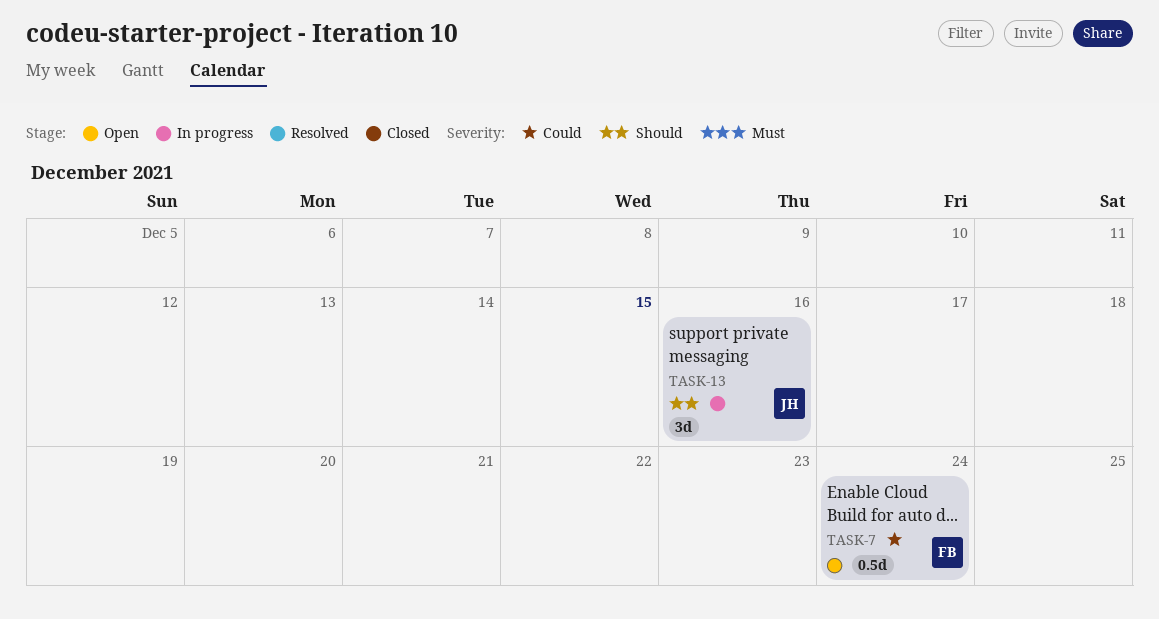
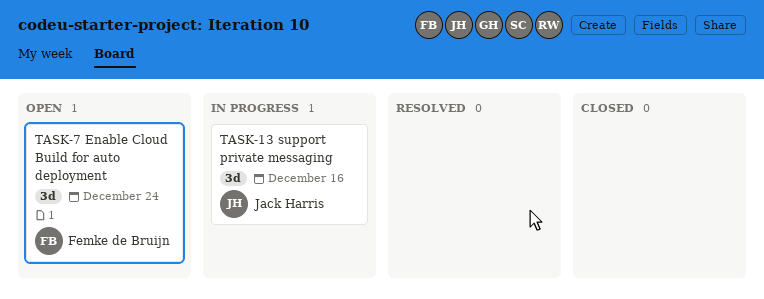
TASK-7, estimate: 0.5d -> 3d

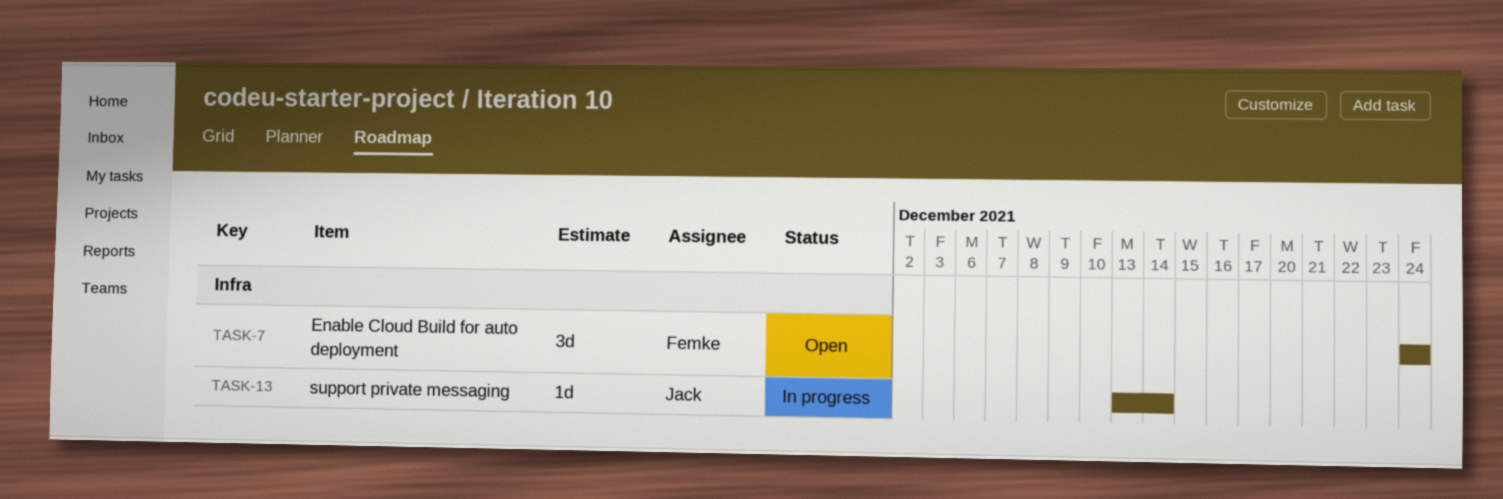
TASK-13, estimate: 3d -> 1d
TASK-13, due: Dec 16 -> Dec 14

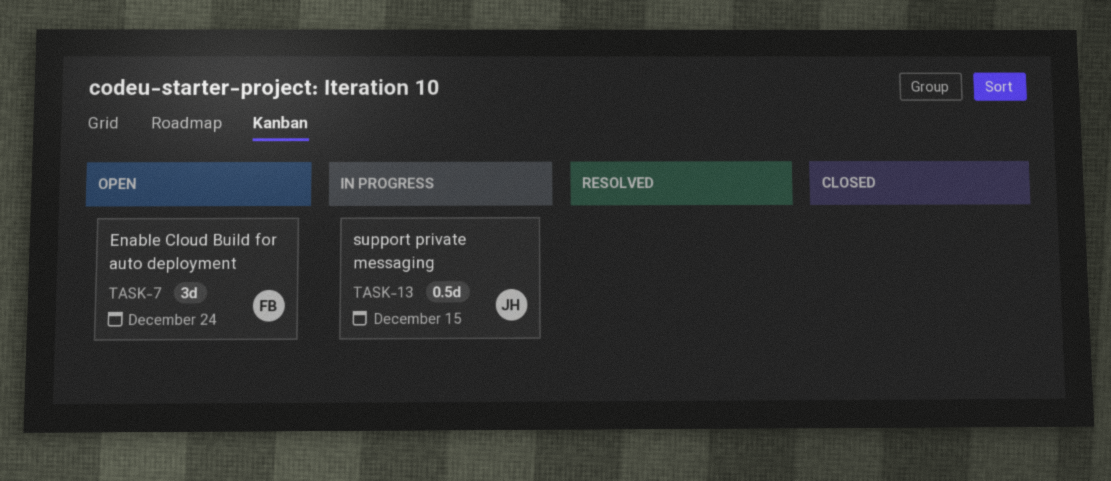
TASK-13, estimate: 1d -> 0.5d
TASK-13, due: Dec 14 -> Dec 15

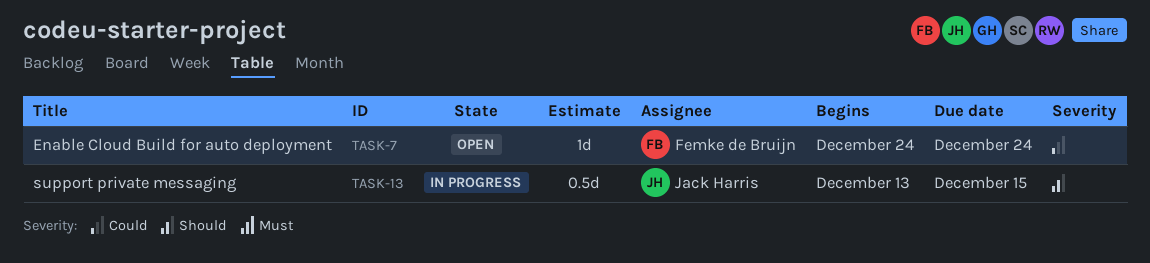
TASK-7, estimate: 3d -> 1d

